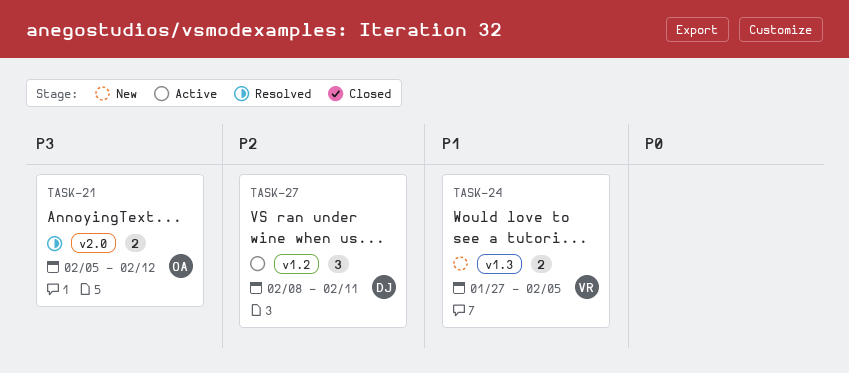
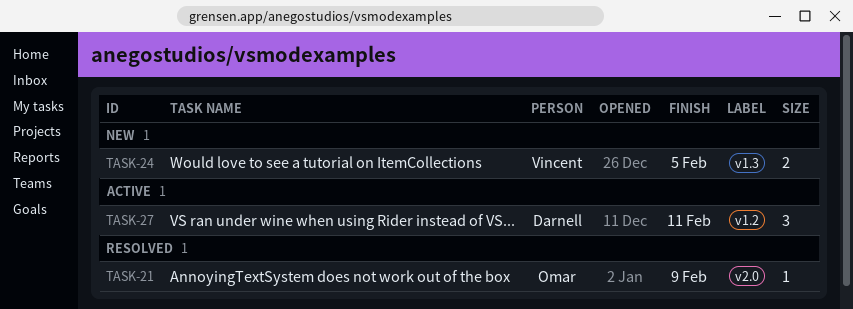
TASK-21, estimate: 2 -> 1
TASK-21, due: Feb 12 -> Feb 9

